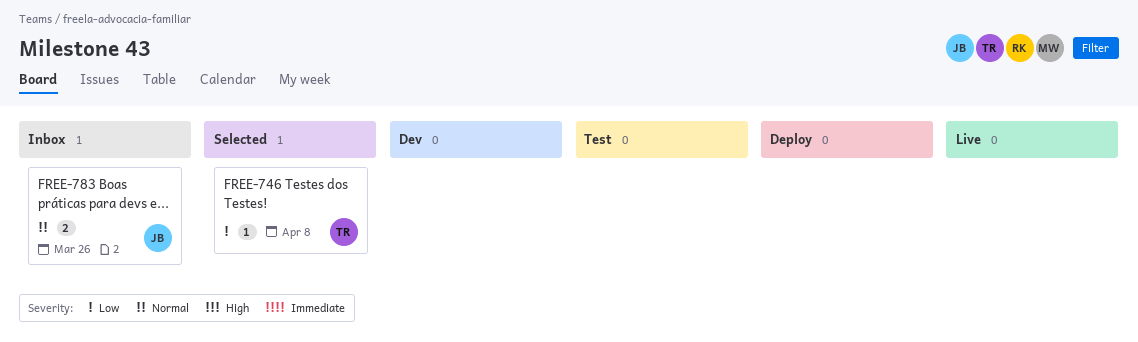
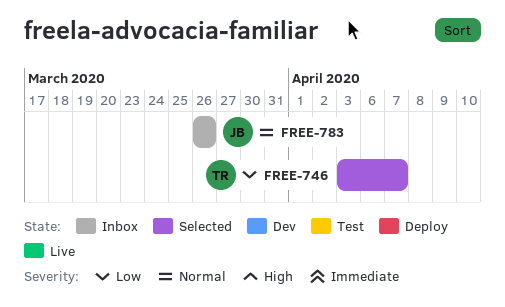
FREE-746, due: Apr 8 -> Apr 7

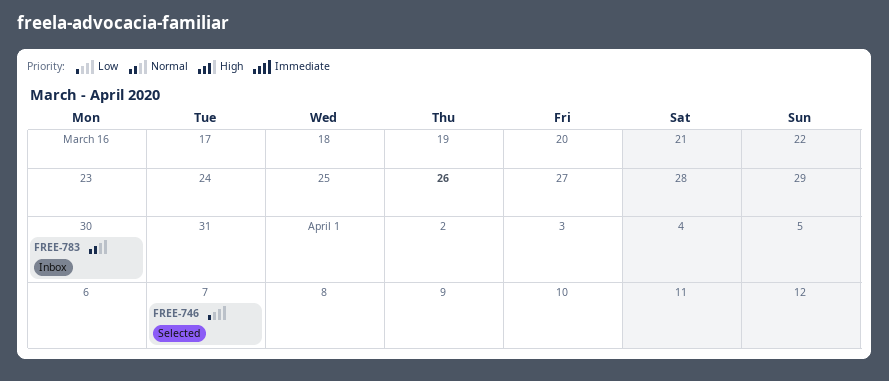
FREE-783, due: Mar 26 -> Mar 30

